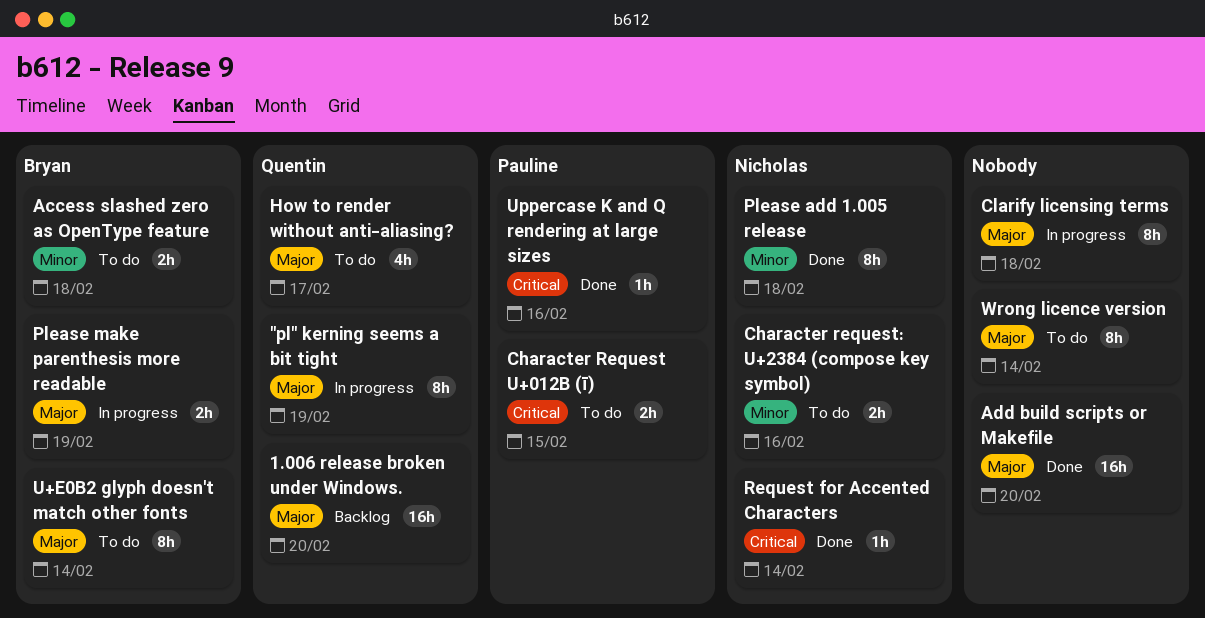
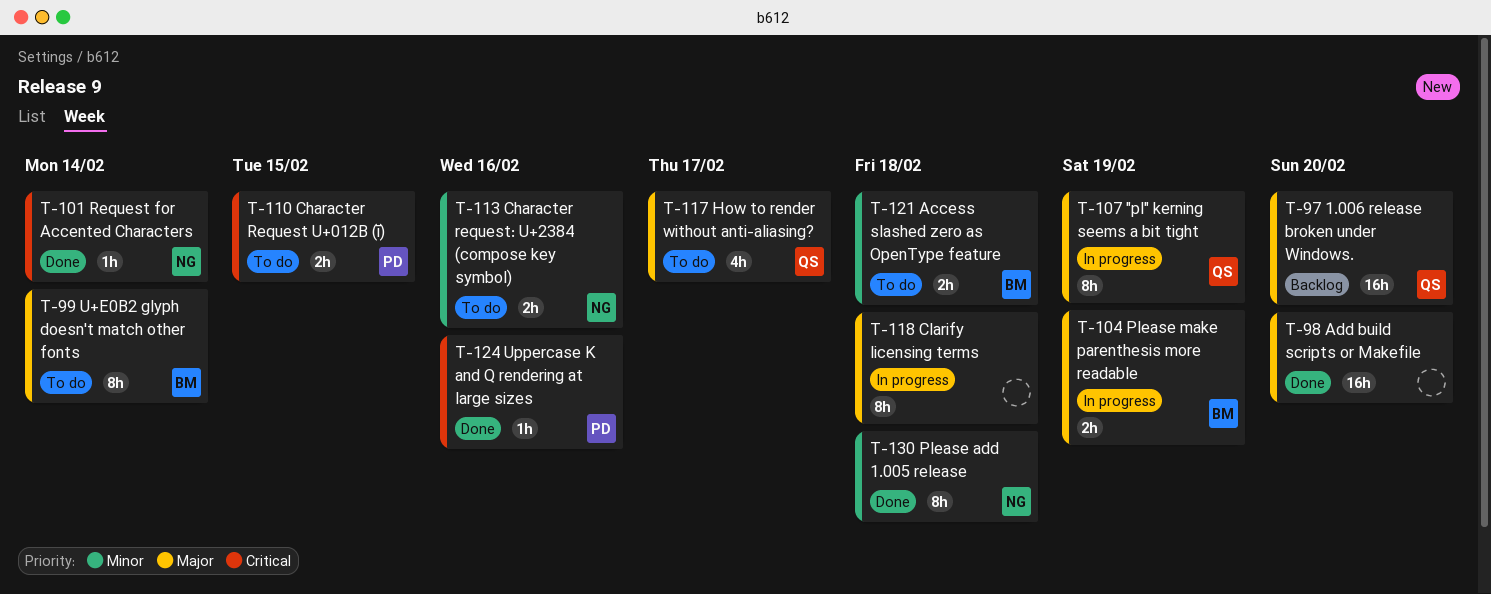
Wrong licence version: present -> none

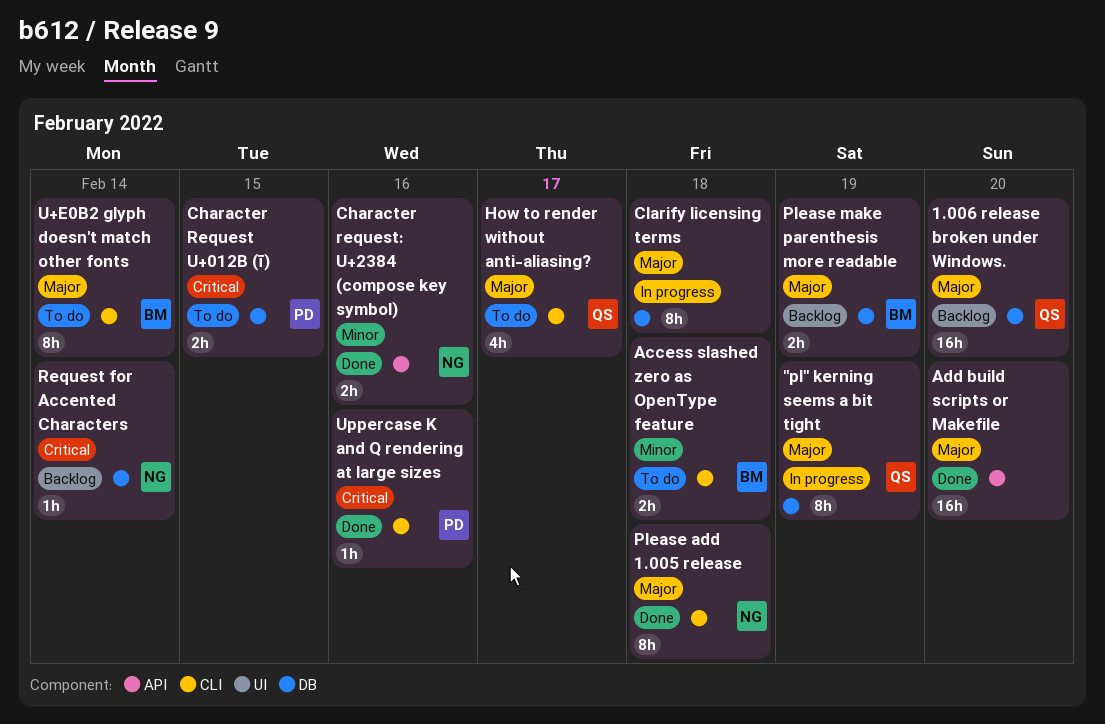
Character request: U+2384 (compose key symbol), status: To do -> Done
Please add 1.005 release, priority: Minor -> Major
Please make parenthesis more readable, status: In progress -> Backlog
Request for Accented Characters, status: Done -> Backlog

